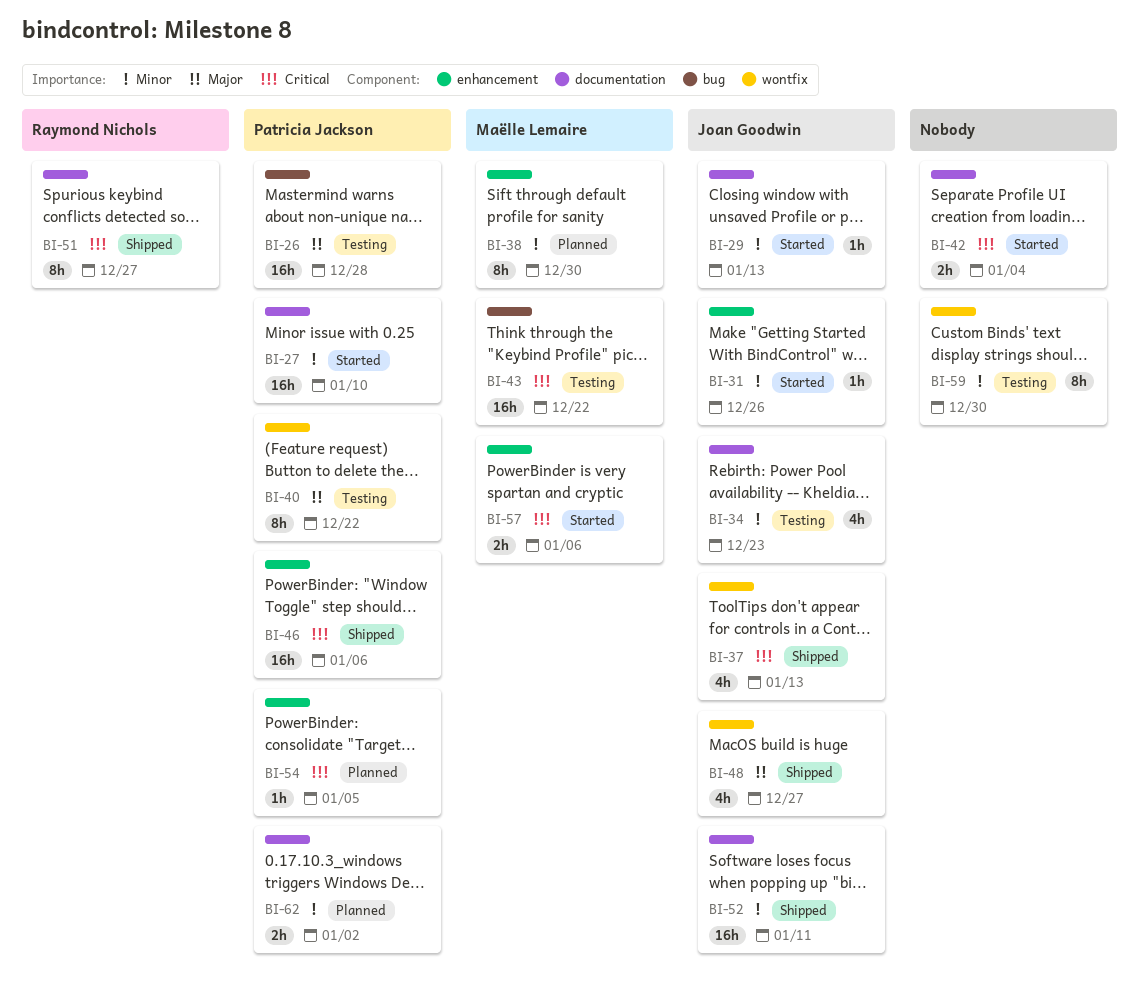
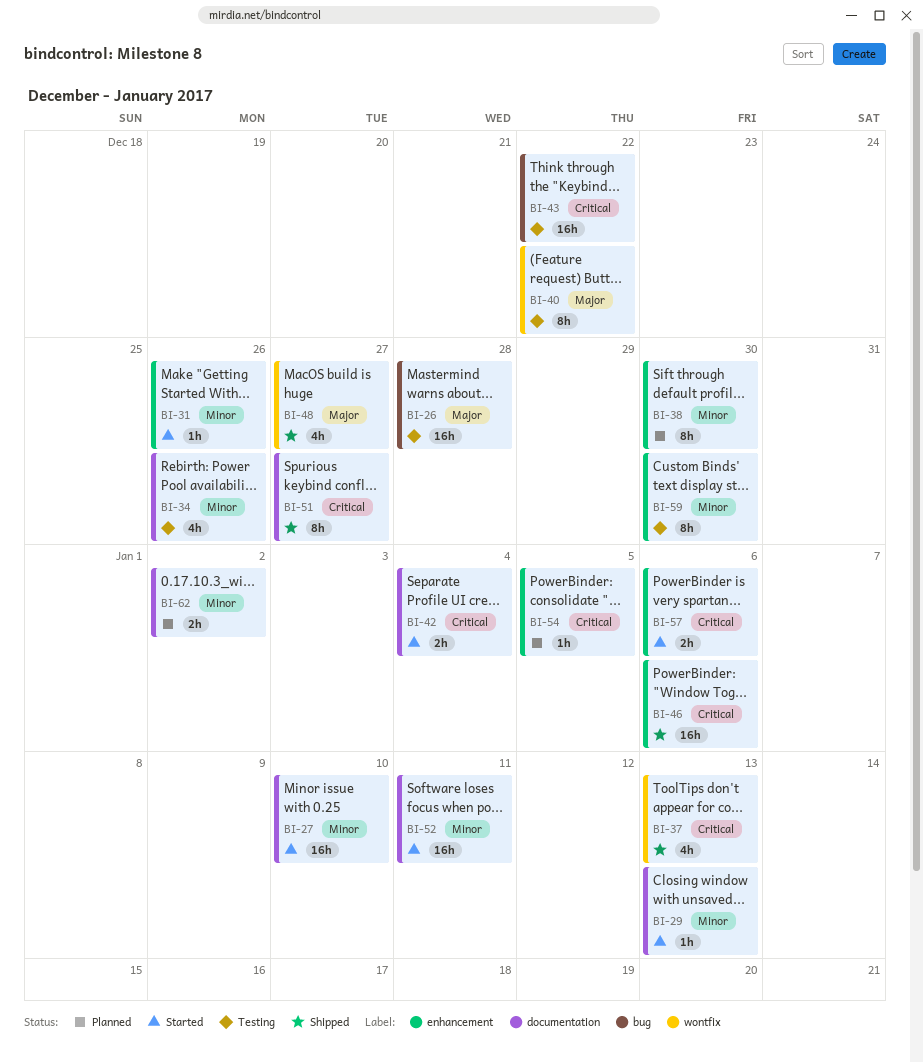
BI-34, due: Dec 23 -> Dec 26
BI-52, status: Shipped -> Started
BI-59, label: wontfix -> enhancement

